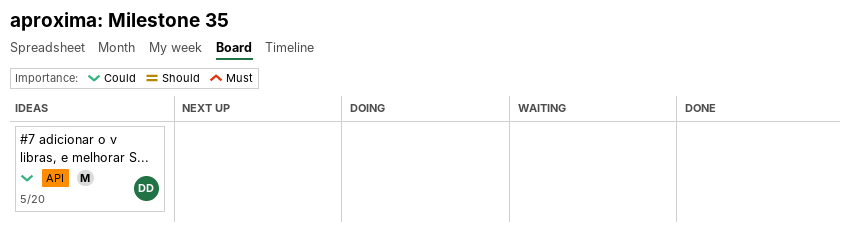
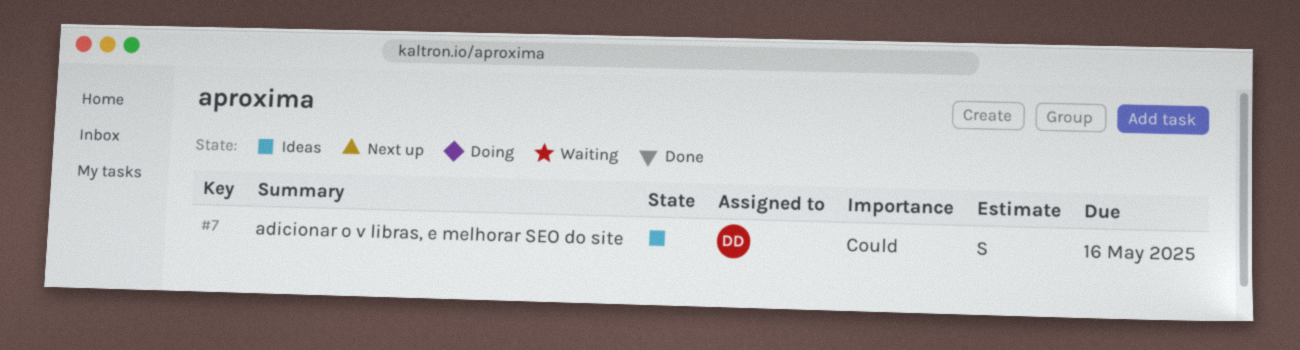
#7, estimate: M -> S
#7, due: May 20 -> May 16

